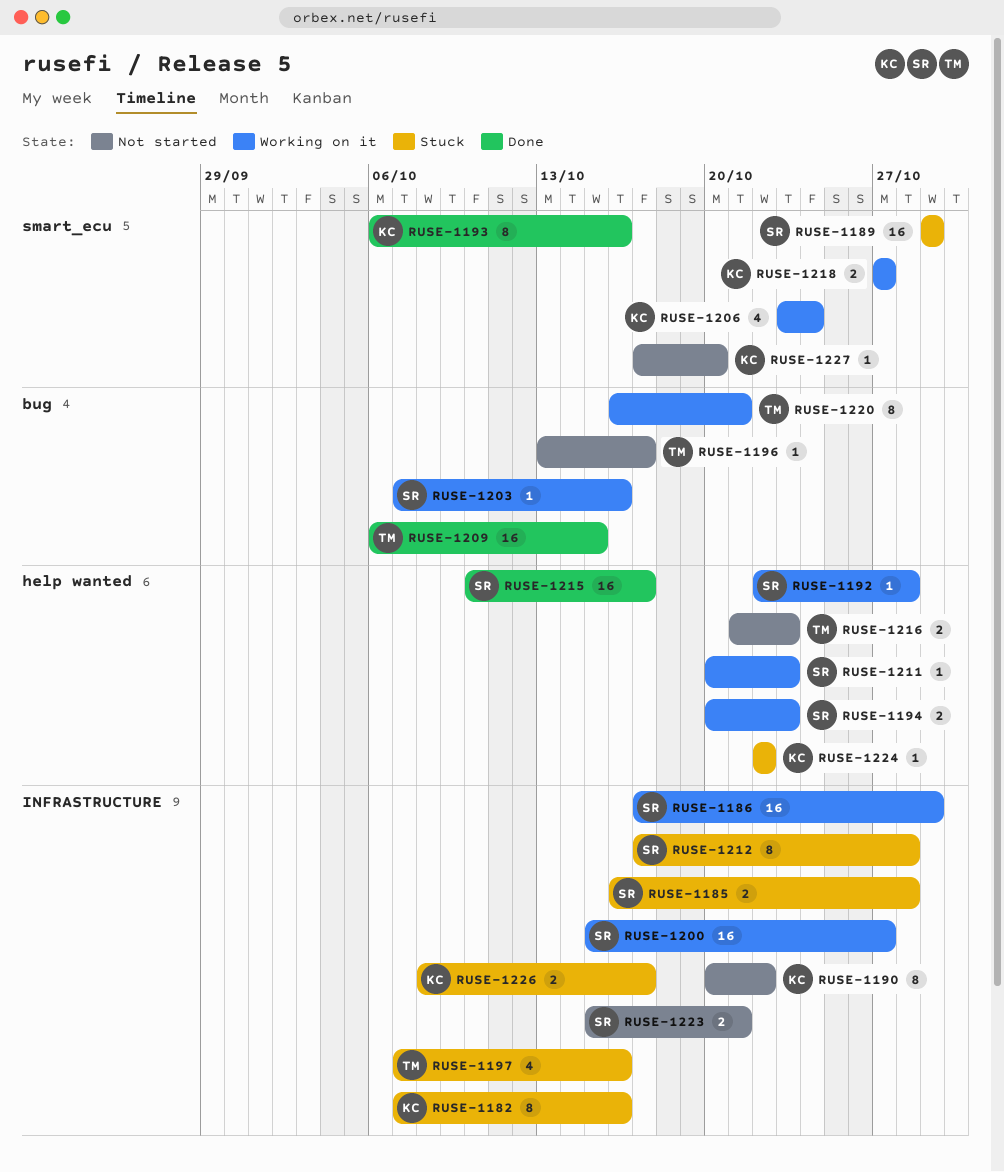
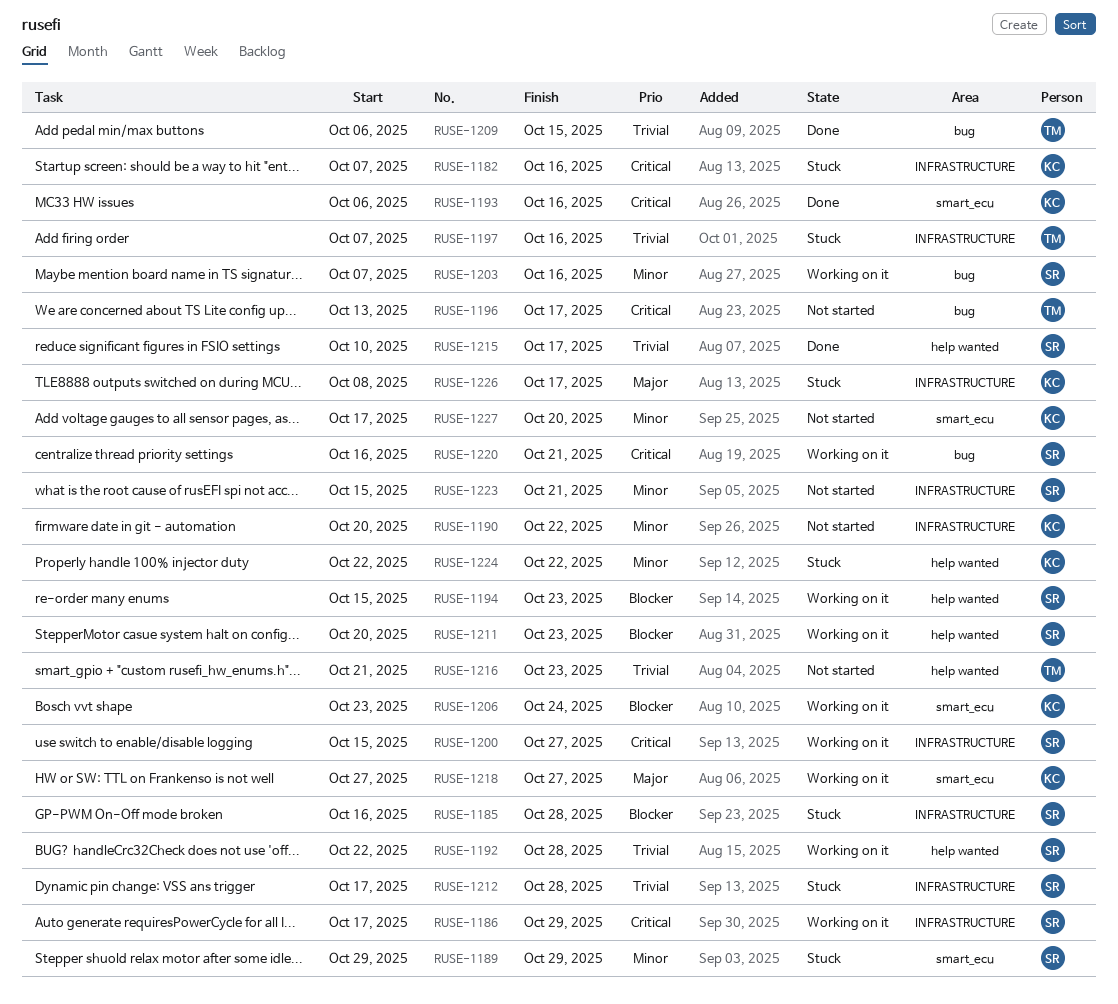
RUSE-1194, start: Oct 20 -> Oct 15
RUSE-1220, owner: TM -> SR

